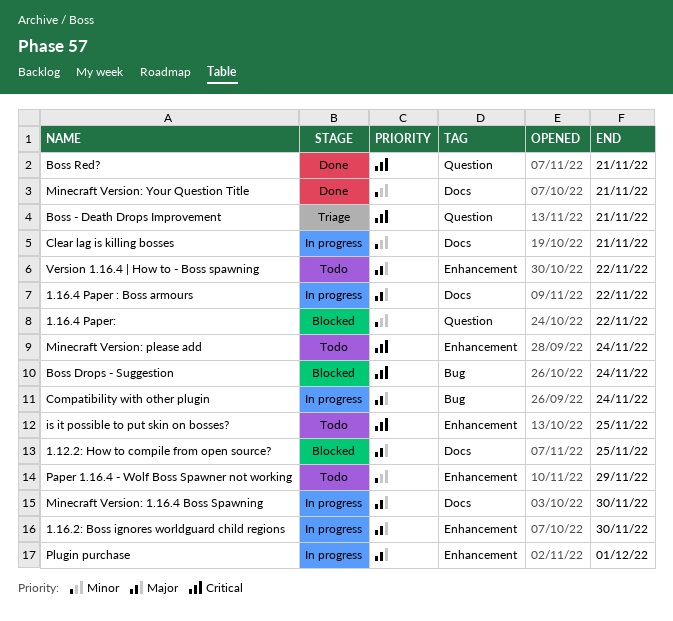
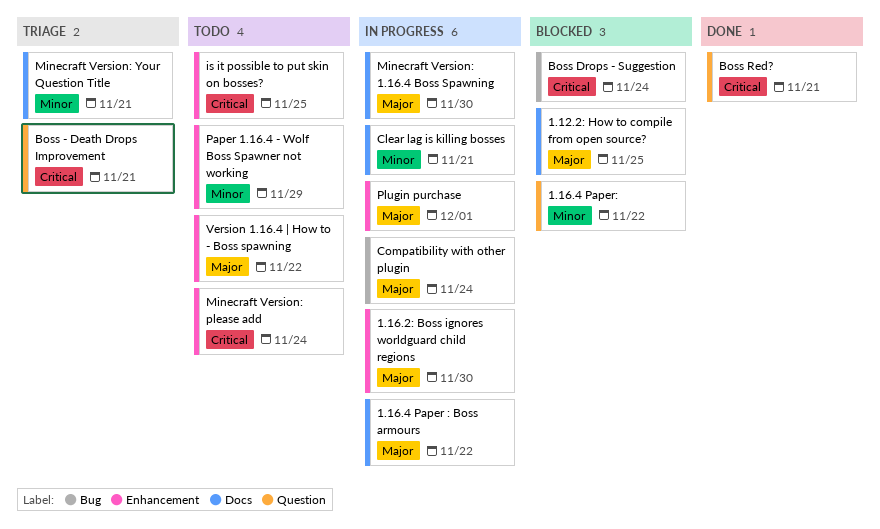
Minecraft Version: Your Question Title, status: Done -> Triage

